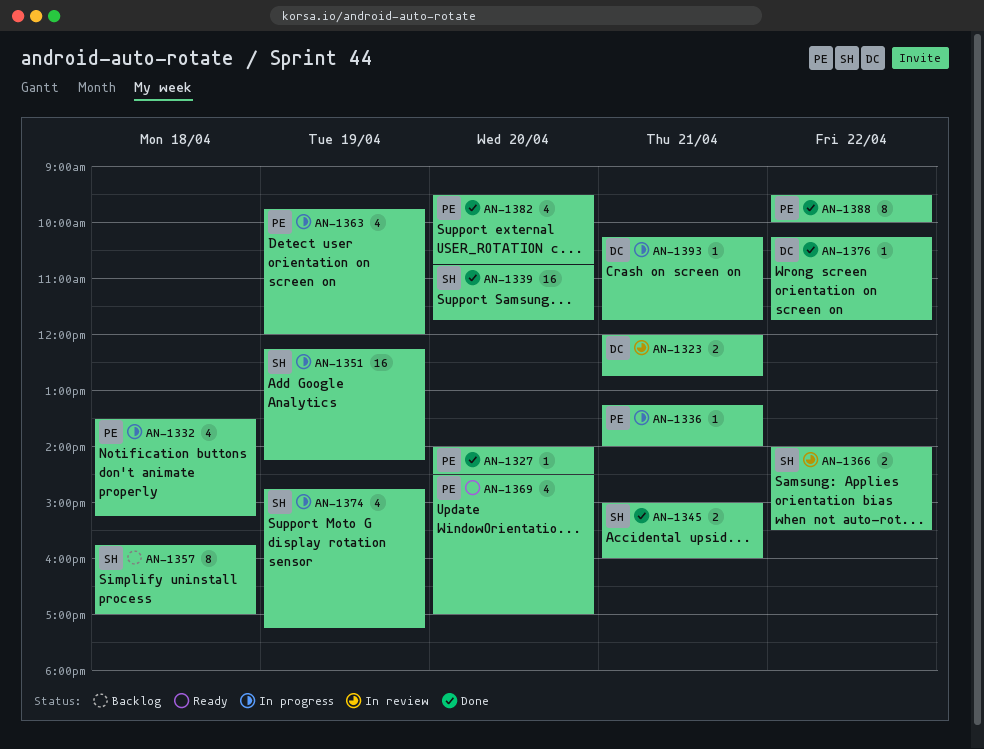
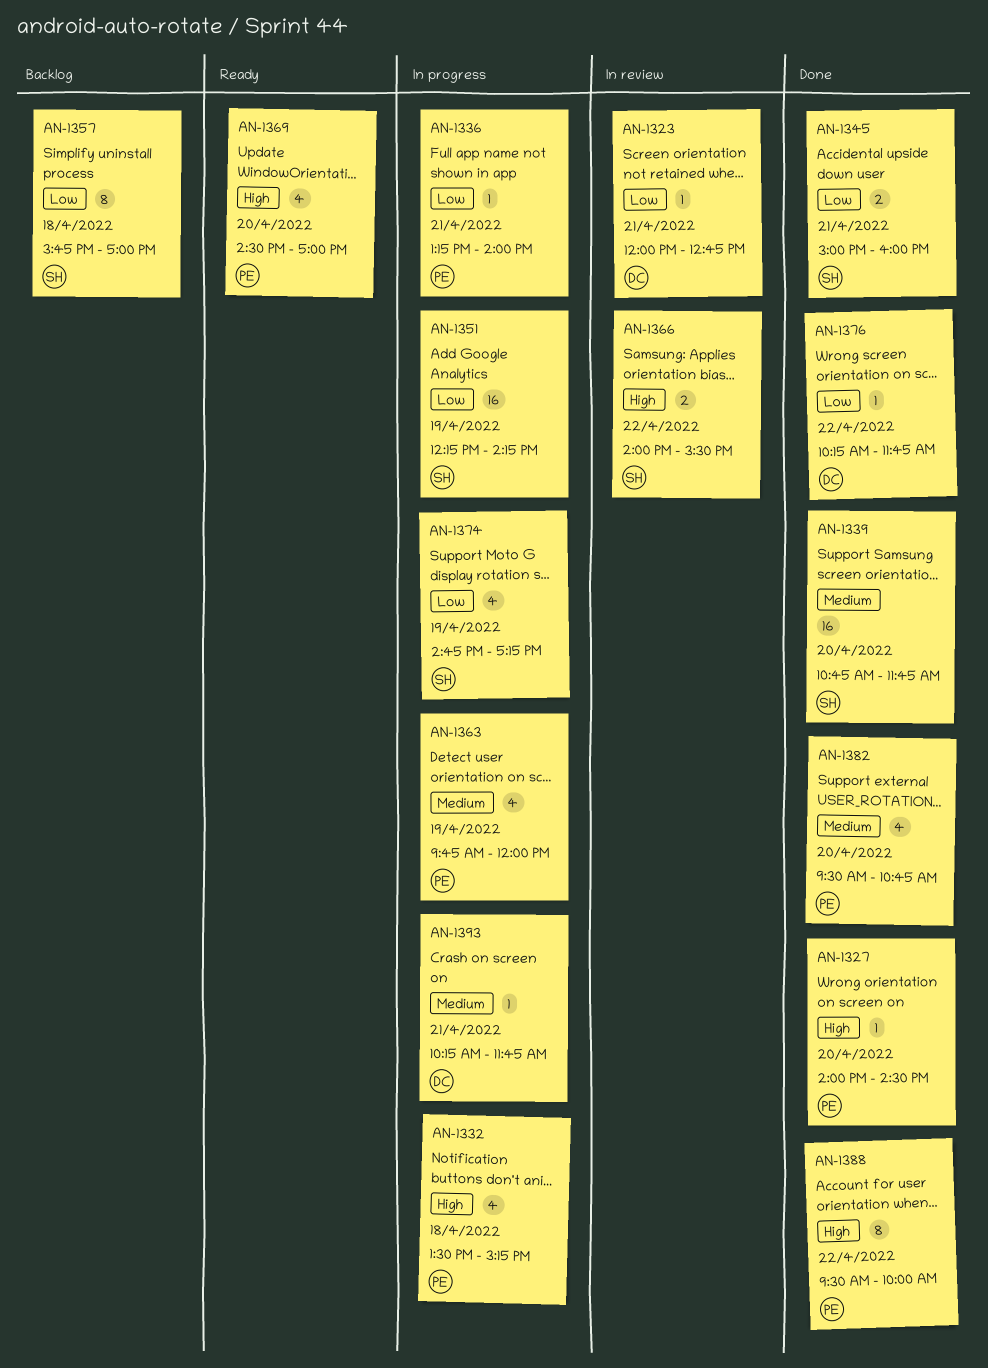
AN-1323, estimate: 2 -> 1

